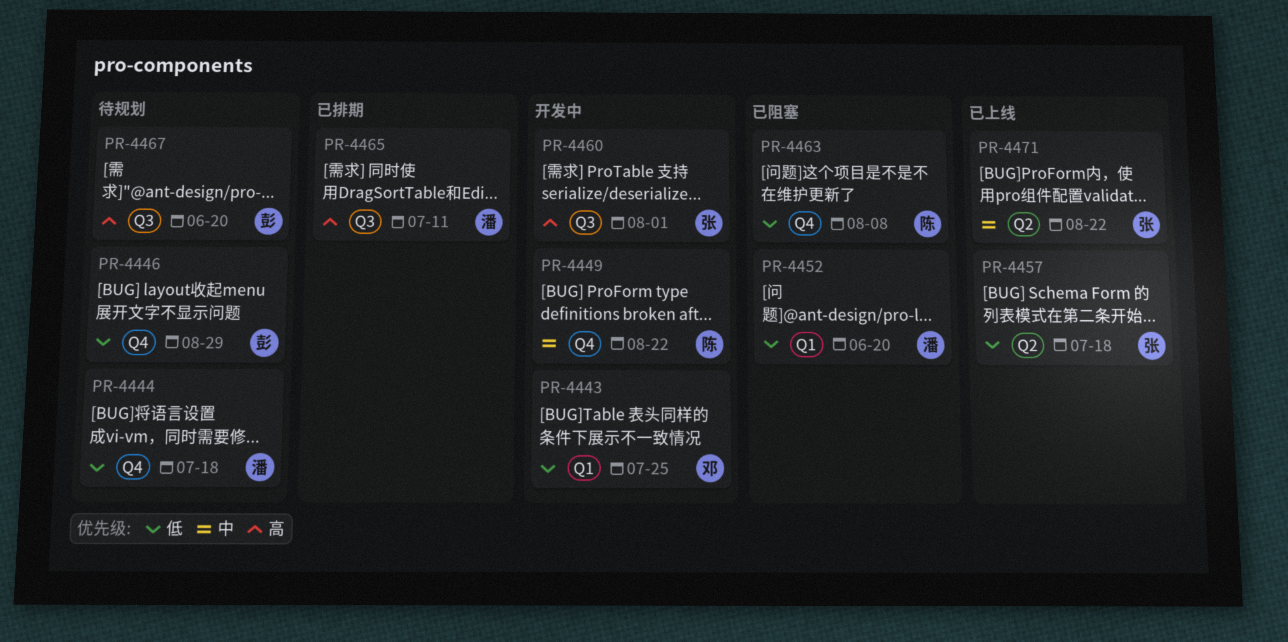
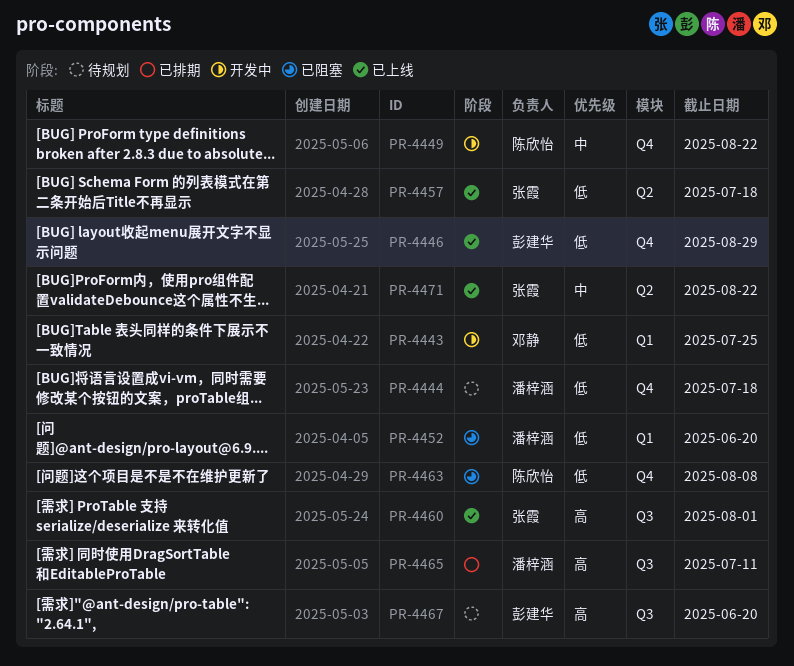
PR-4446, status: 待规划 -> 已上线
PR-4460, status: 开发中 -> 已上线

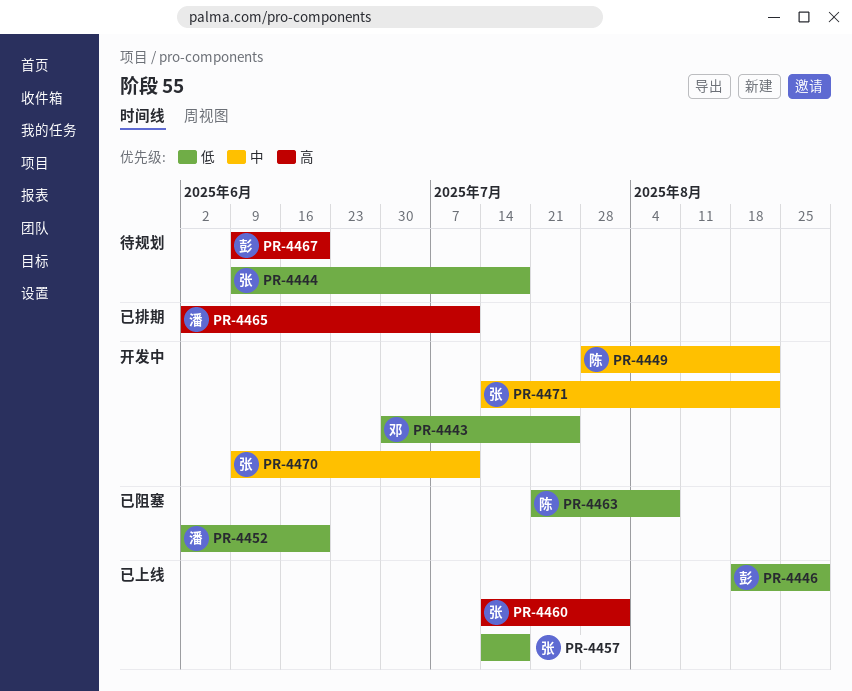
PR-4444, owner: 潘梓涵 -> 张霞
PR-4470: none -> present
PR-4471, status: 已上线 -> 开发中

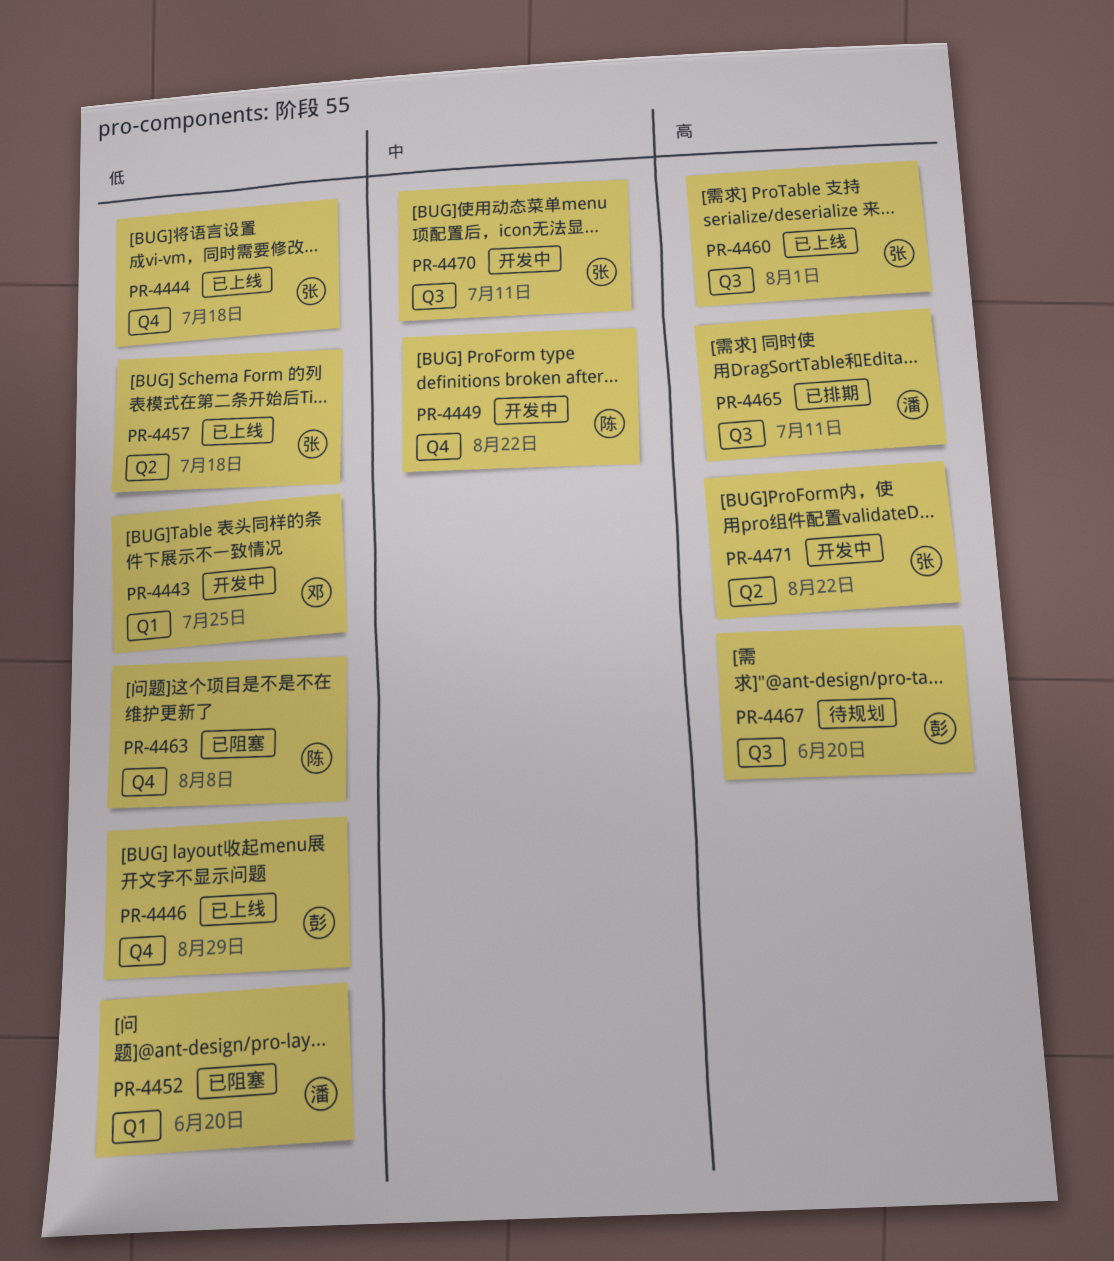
PR-4444, status: 待规划 -> 已上线
PR-4471, priority: 中 -> 高

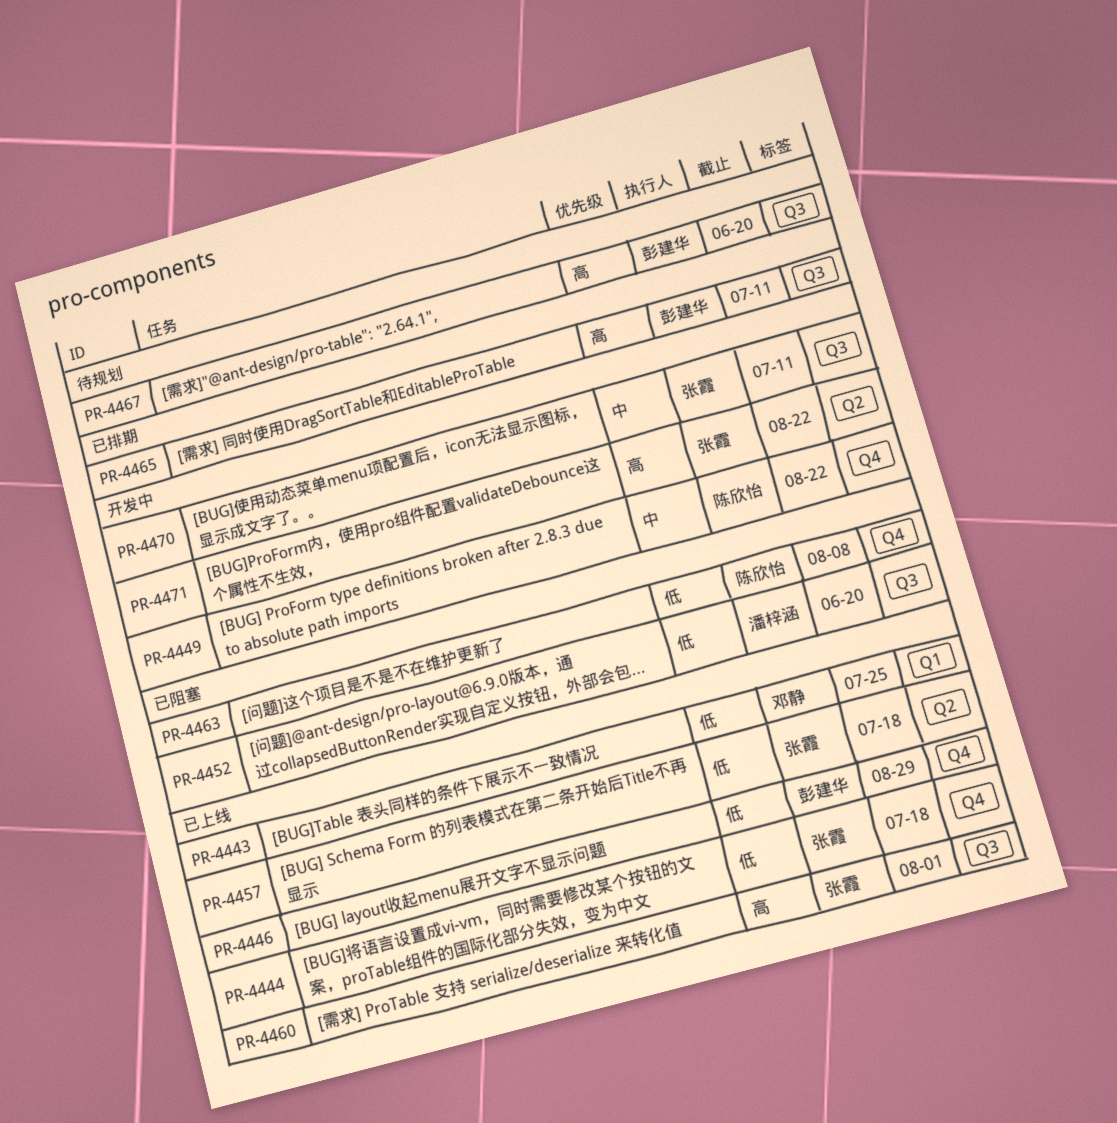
PR-4443, status: 开发中 -> 已上线
PR-4452, label: Q1 -> Q3
PR-4465, owner: 潘梓涵 -> 彭建华

